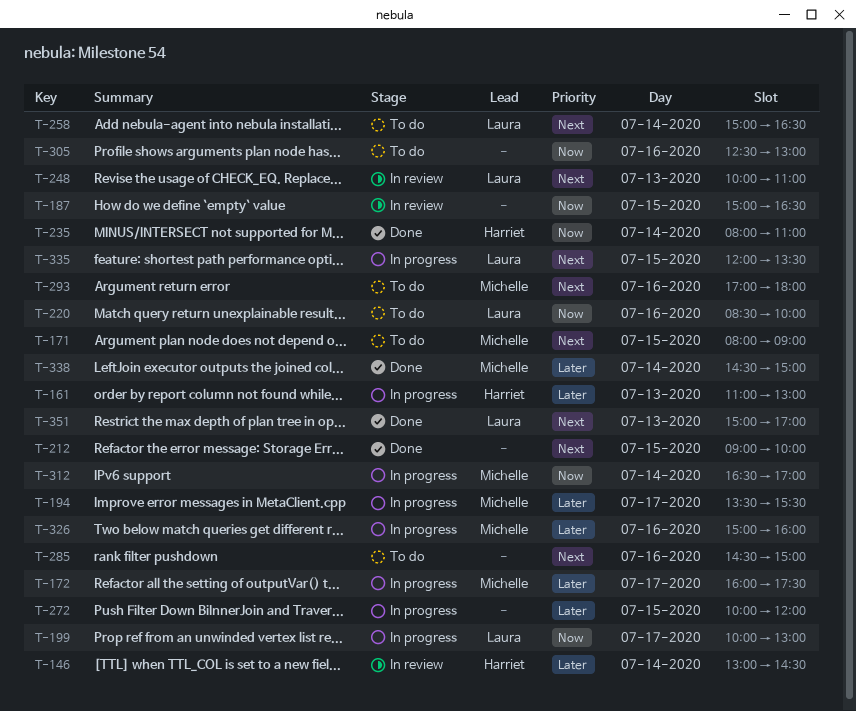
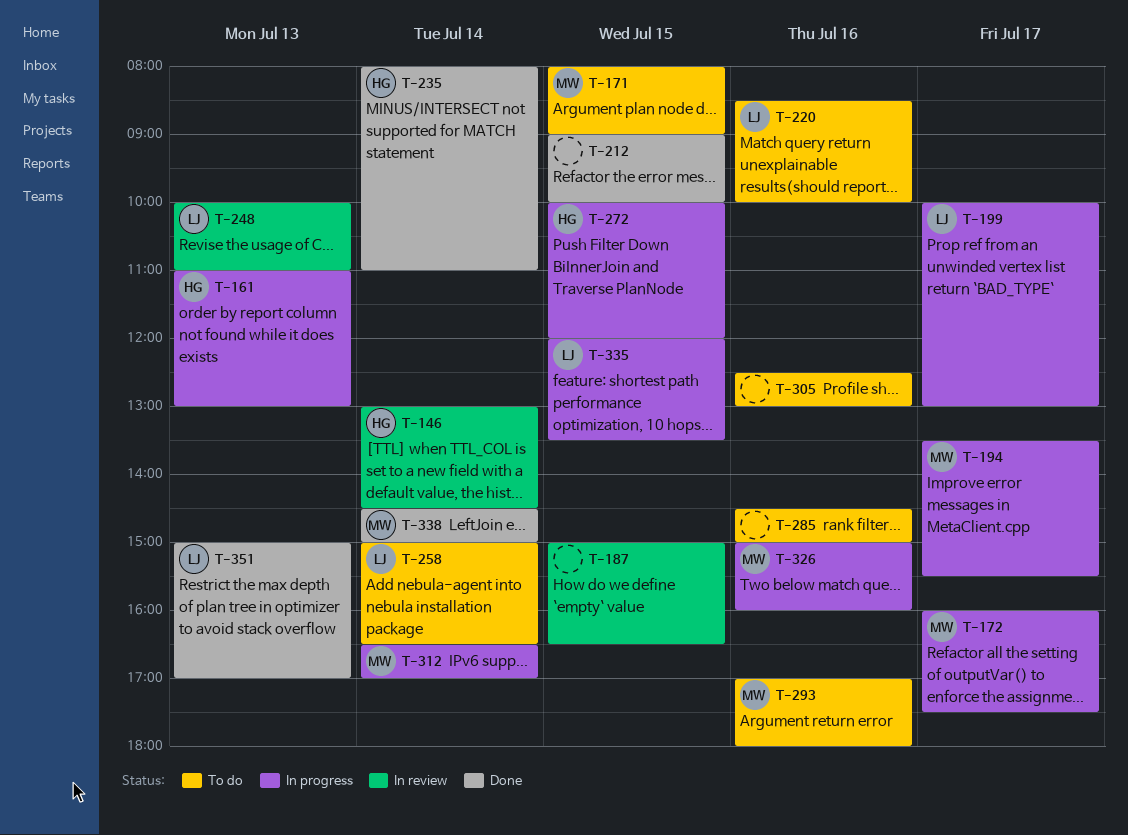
T-272, owner: none -> Harriet

